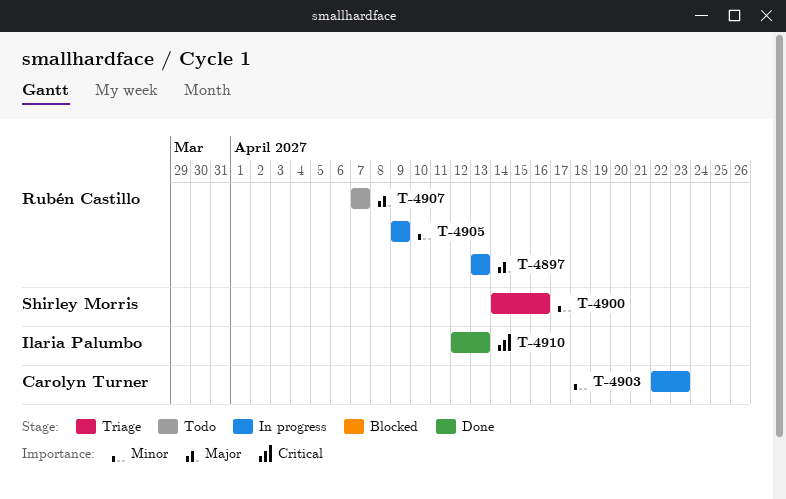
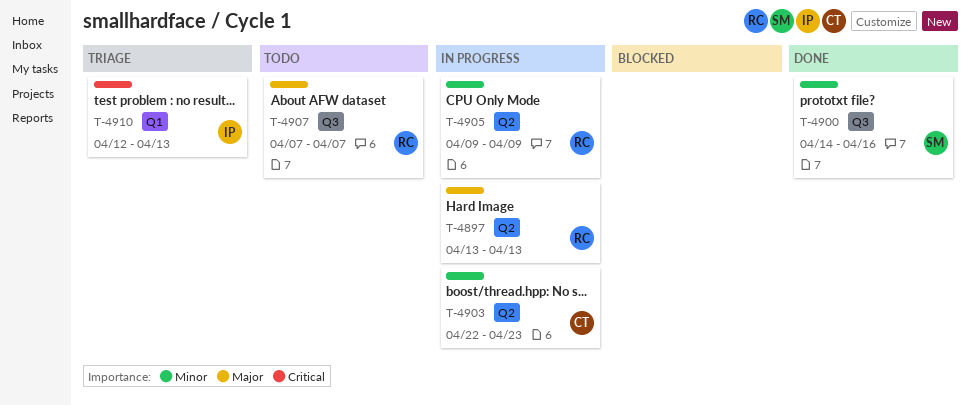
T-4900, status: Triage -> Done
T-4910, status: Done -> Triage

